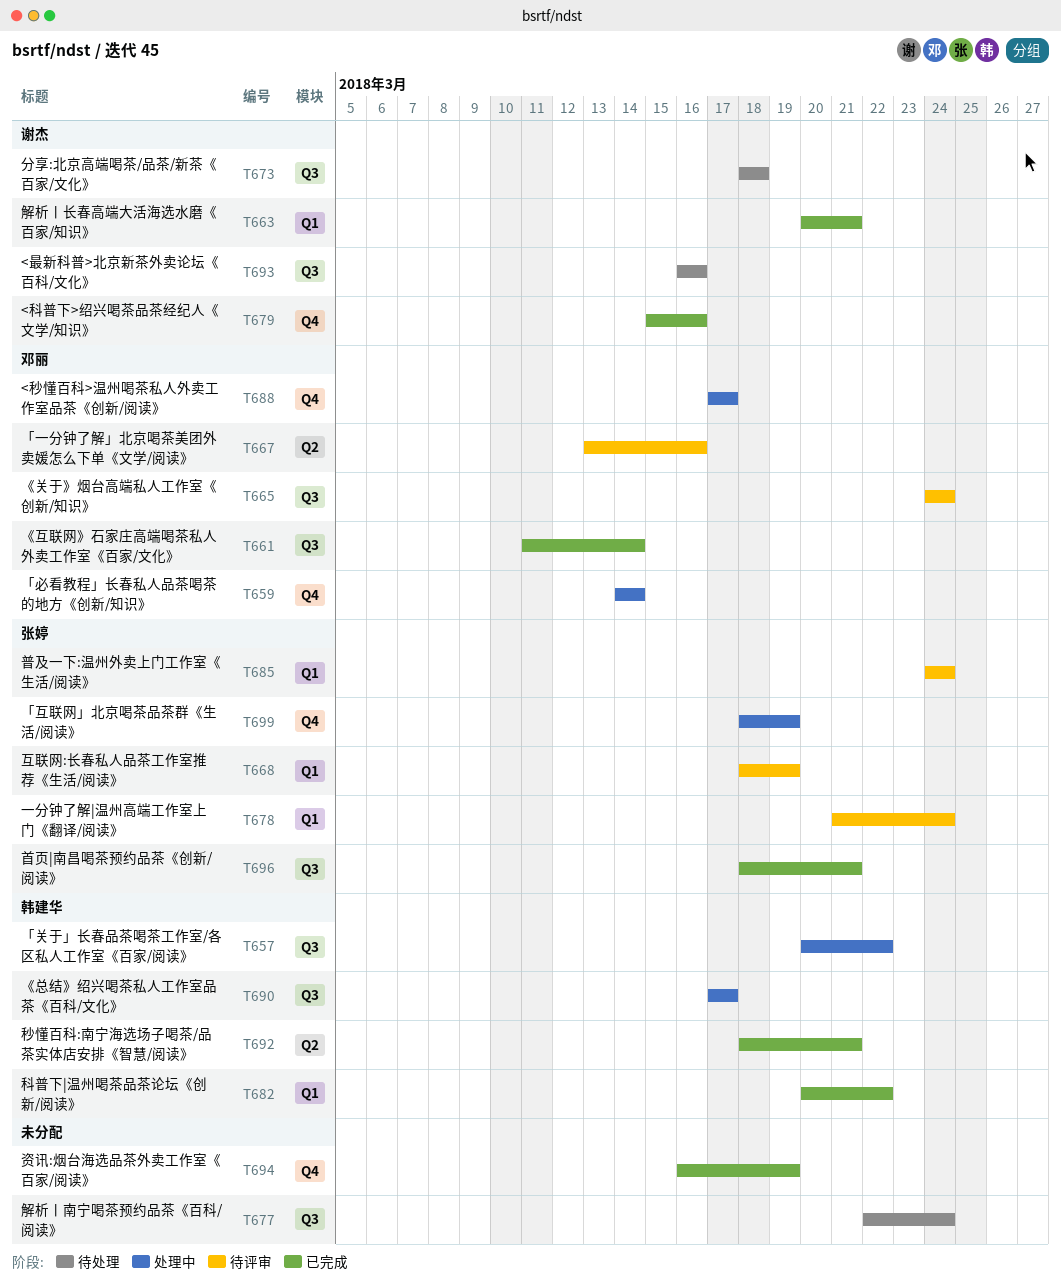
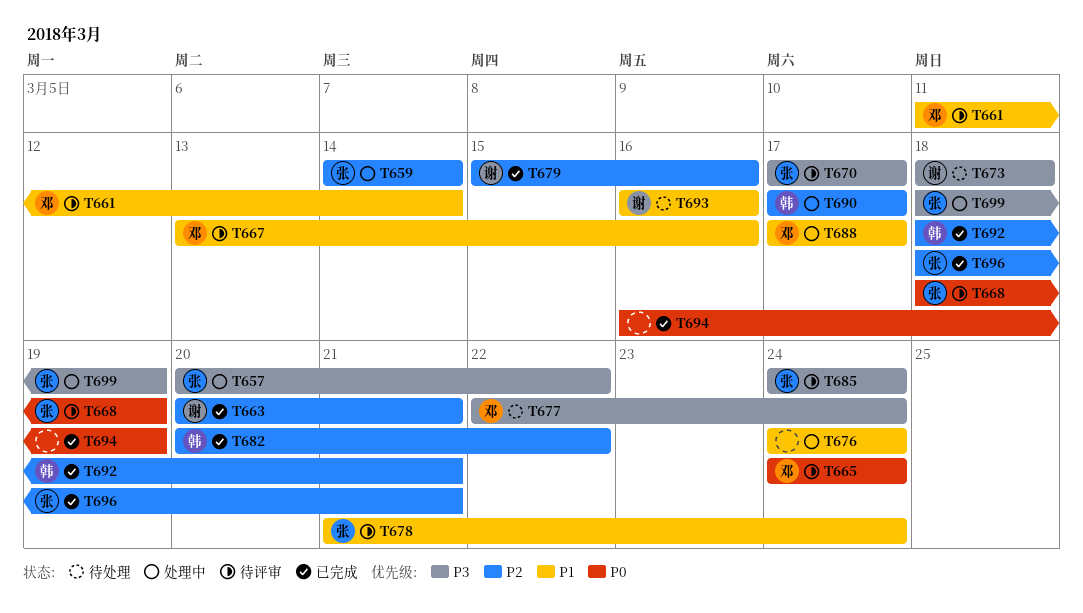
T657, owner: 韩建华 -> 张婷
T659, owner: 邓丽 -> 张婷
T661, status: 已完成 -> 待评审
T670: none -> present
T676: none -> present
T677, owner: none -> 邓丽

